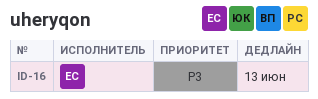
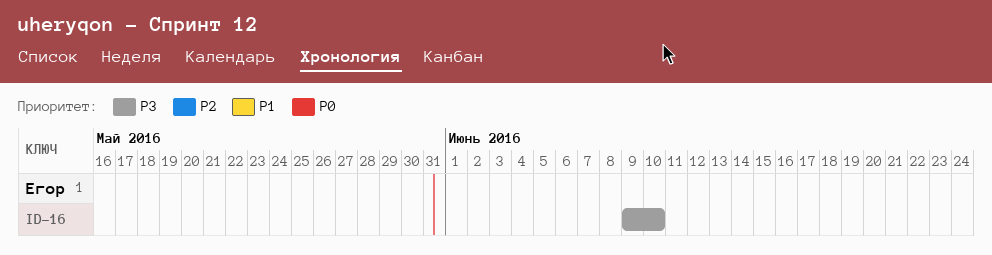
ID-16, due: Jun 13 -> Jun 10

